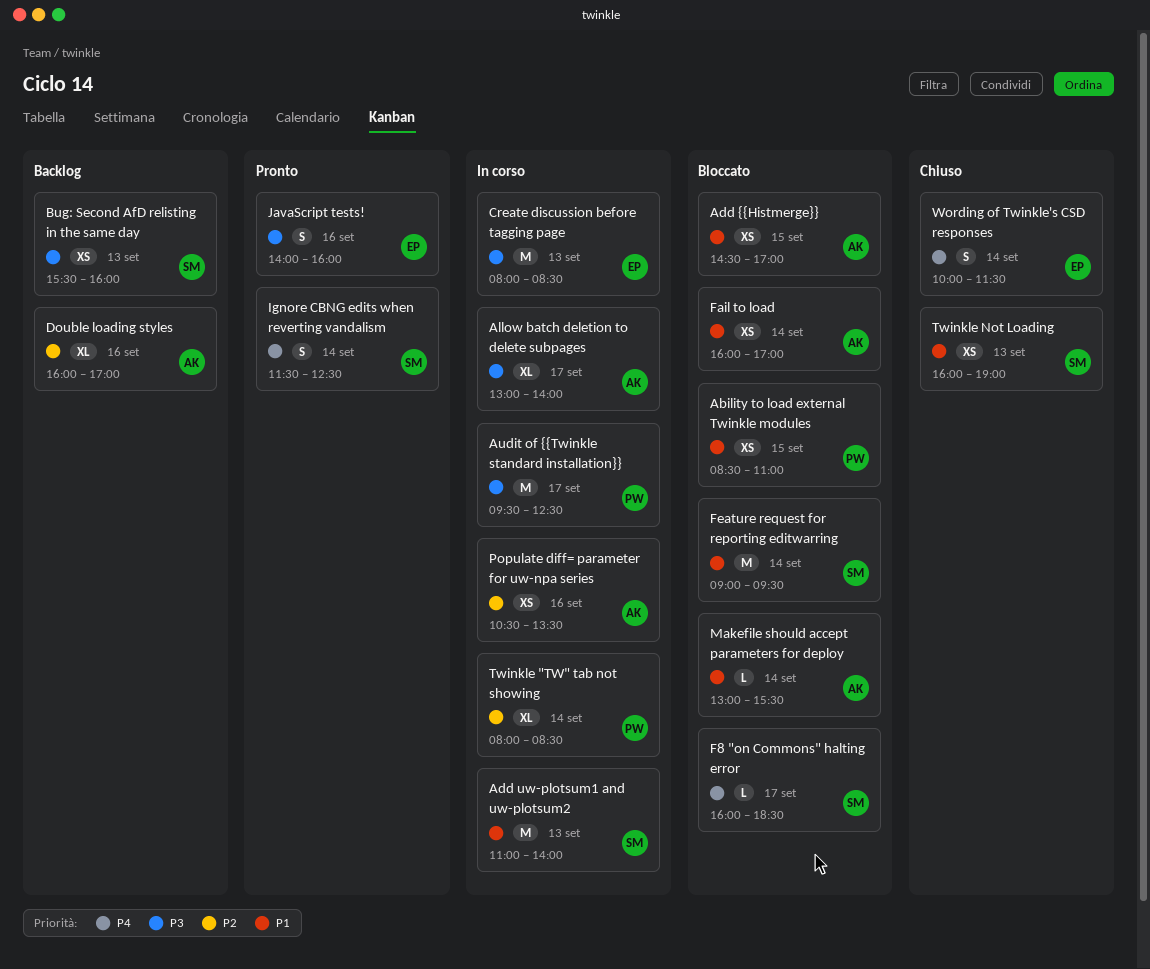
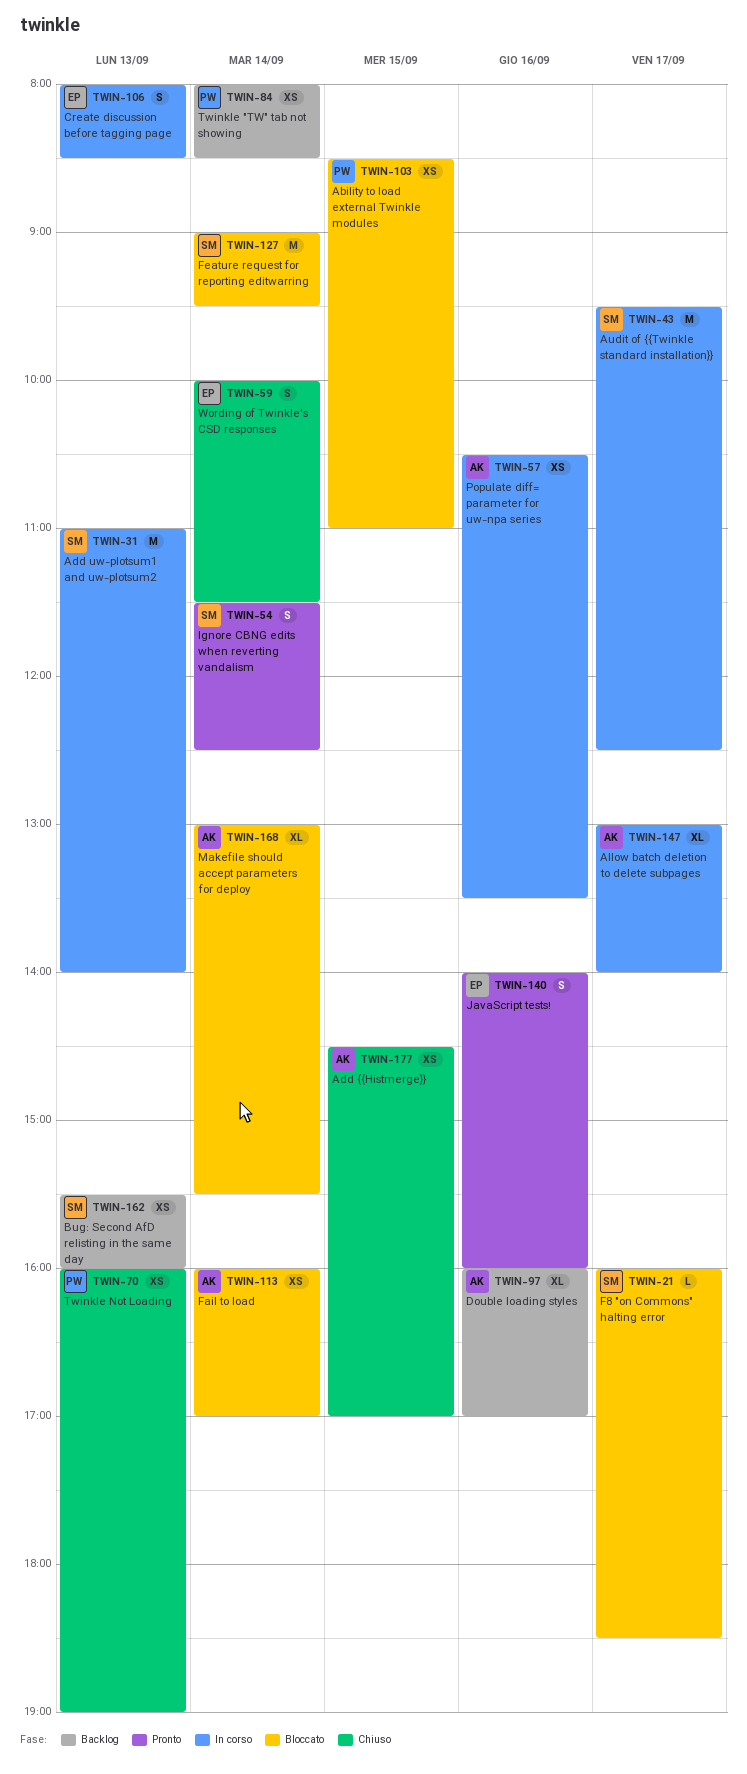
Add {{Histmerge}}, status: Bloccato -> Chiuso
Audit of {{Twinkle standard installation}}, owner: PW -> SM
Create discussion before tagging page, estimate: M -> S
Makefile should accept parameters for deploy, estimate: L -> XL
Twinkle "TW" tab not showing, status: In corso -> Backlog
Twinkle "TW" tab not showing, estimate: XL -> XS
Twinkle Not Loading, owner: SM -> PW

